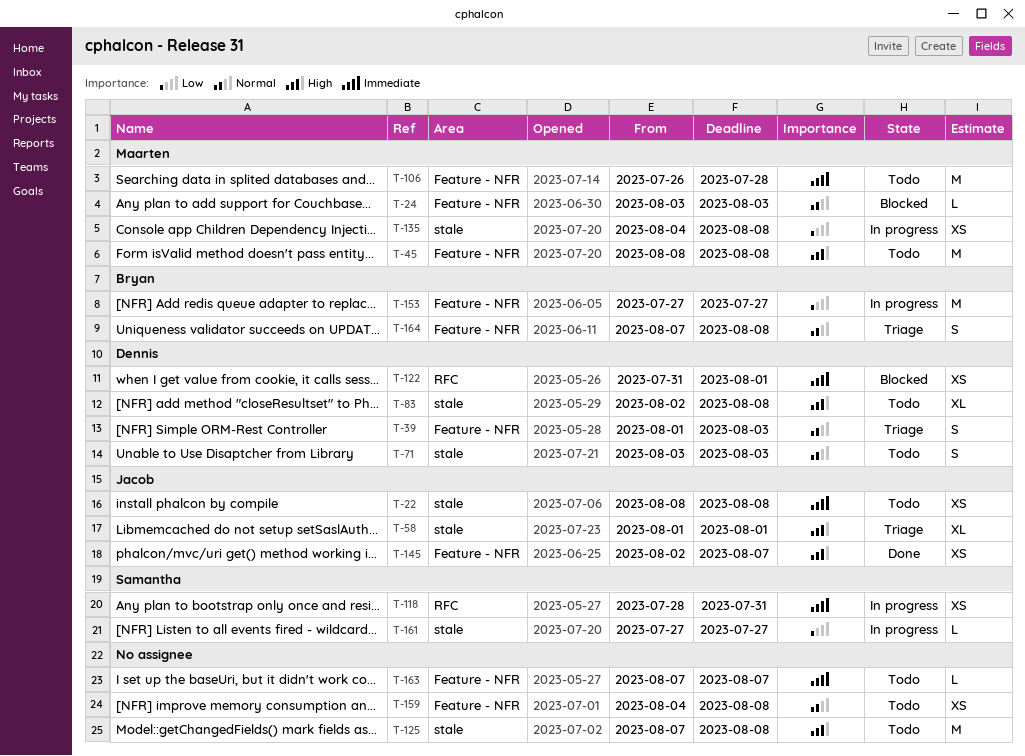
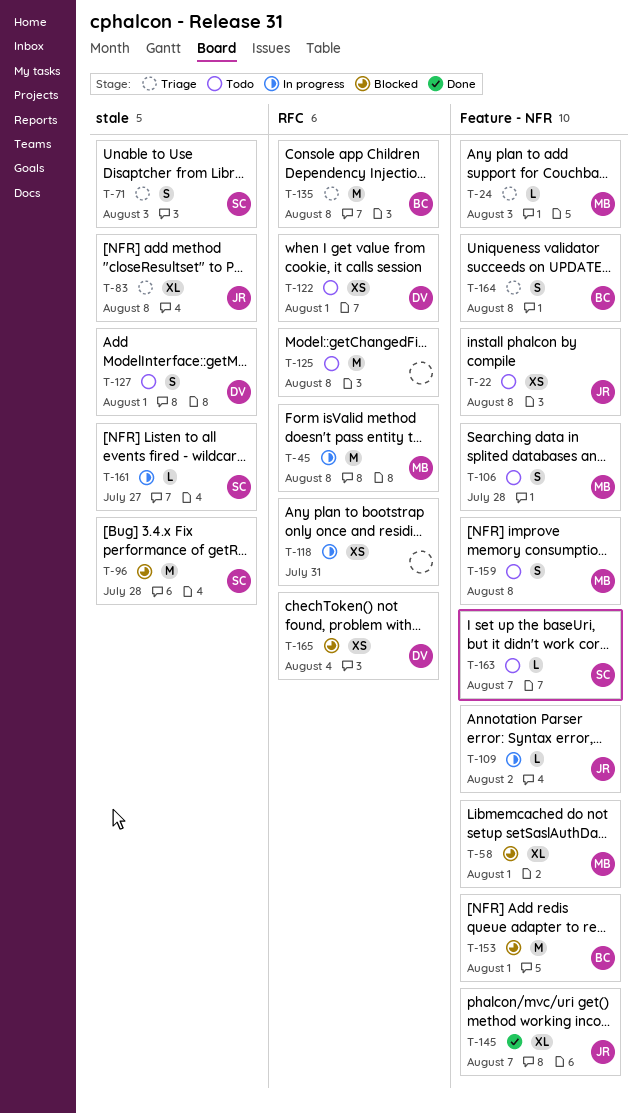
T-22, label: stale -> Feature - NFR
T-24, status: Blocked -> Triage
T-39: present -> none
T-45, status: Todo -> In progress
T-45, label: Feature - NFR -> RFC
T-58, status: Triage -> Blocked
T-58, owner: Jacob -> Maarten
T-58, label: stale -> Feature - NFR
T-71, status: Todo -> Triage
T-71, owner: Dennis -> Samantha
T-83, status: Todo -> Triage
T-83, owner: Dennis -> Jacob
T-96: none -> present
T-106, estimate: M -> S
T-109: none -> present
T-118, owner: Samantha -> none
T-122, status: Blocked -> Todo
T-125, label: stale -> RFC
T-127: none -> present
T-135, status: In progress -> Triage
T-135, owner: Maarten -> Bryan
T-135, label: stale -> RFC
T-135, estimate: XS -> M
T-145, estimate: XS -> XL
T-153, status: In progress -> Blocked
T-153, due: Jul 27 -> Aug 1
T-159, owner: none -> Maarten
T-159, estimate: XS -> S
T-163, owner: none -> Samantha
T-165: none -> present

